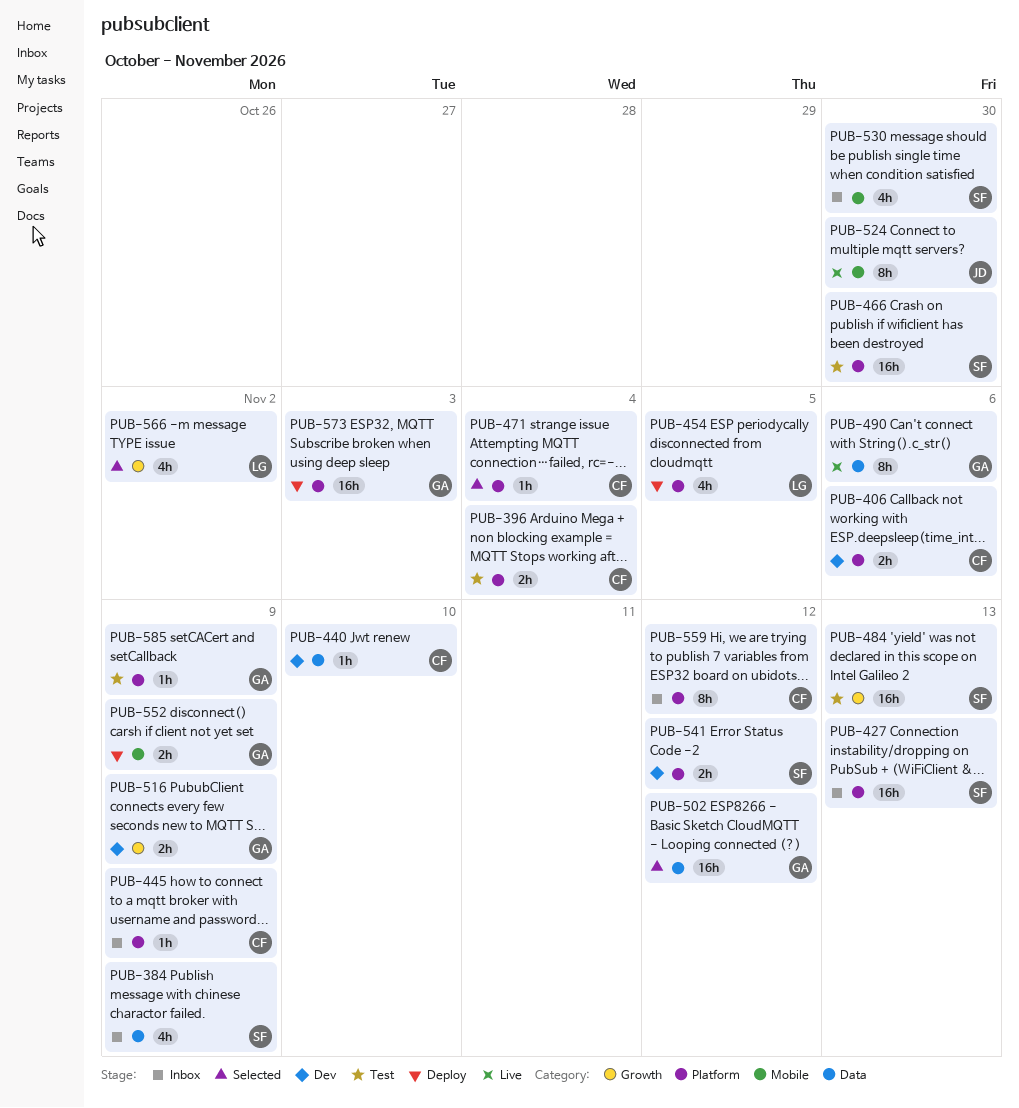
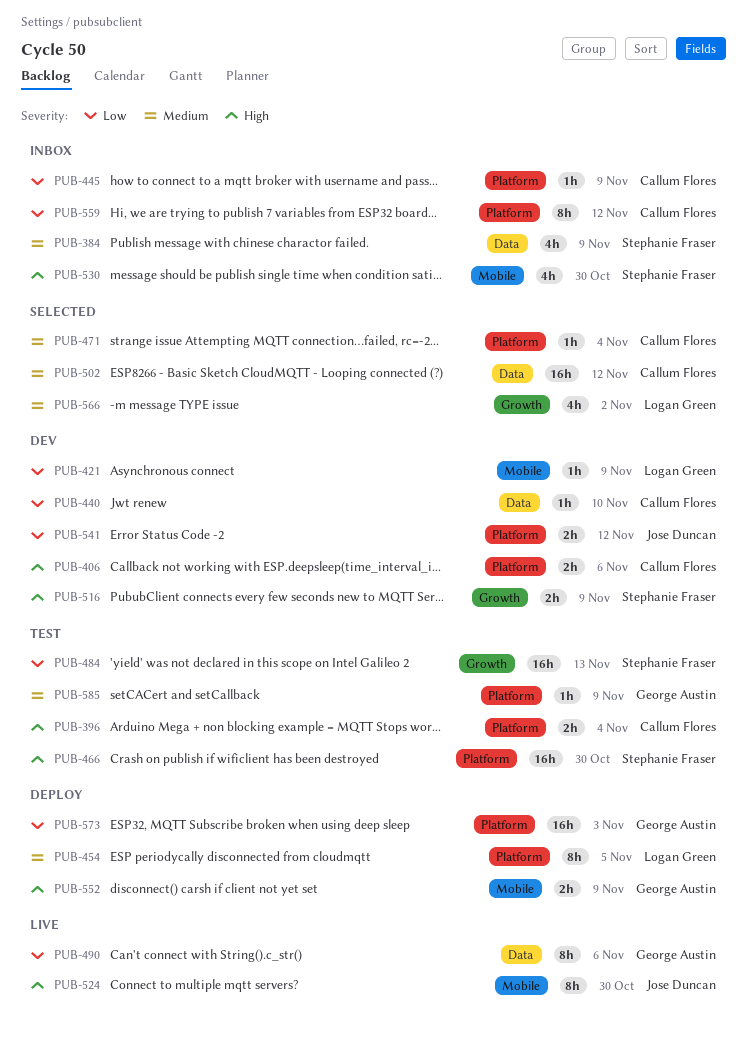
PUB-421: none -> present
PUB-427: present -> none
PUB-454, estimate: 4h -> 8h
PUB-502, owner: George Austin -> Callum Flores
PUB-516, owner: George Austin -> Stephanie Fraser
PUB-541, owner: Stephanie Fraser -> Jose Duncan

